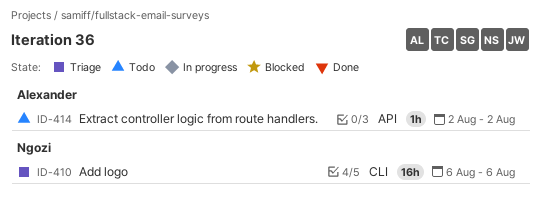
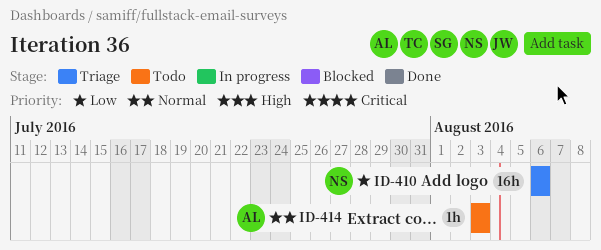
ID-414, start: Aug 2 -> Aug 3
ID-414, due: Aug 2 -> Aug 3

